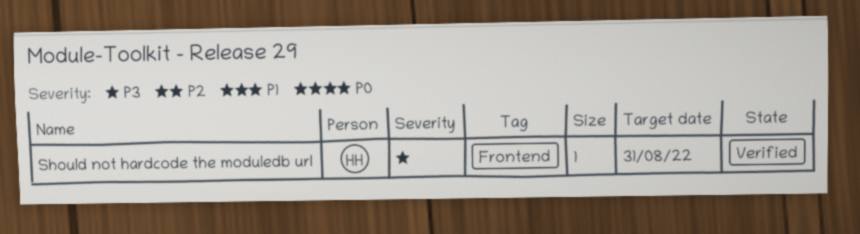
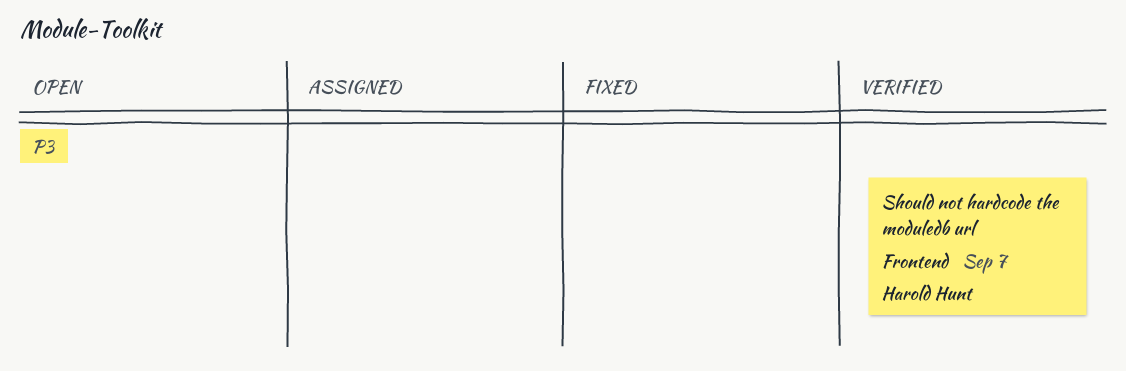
Should not hardcode the moduledb url, due: Aug 31 -> Sep 7

